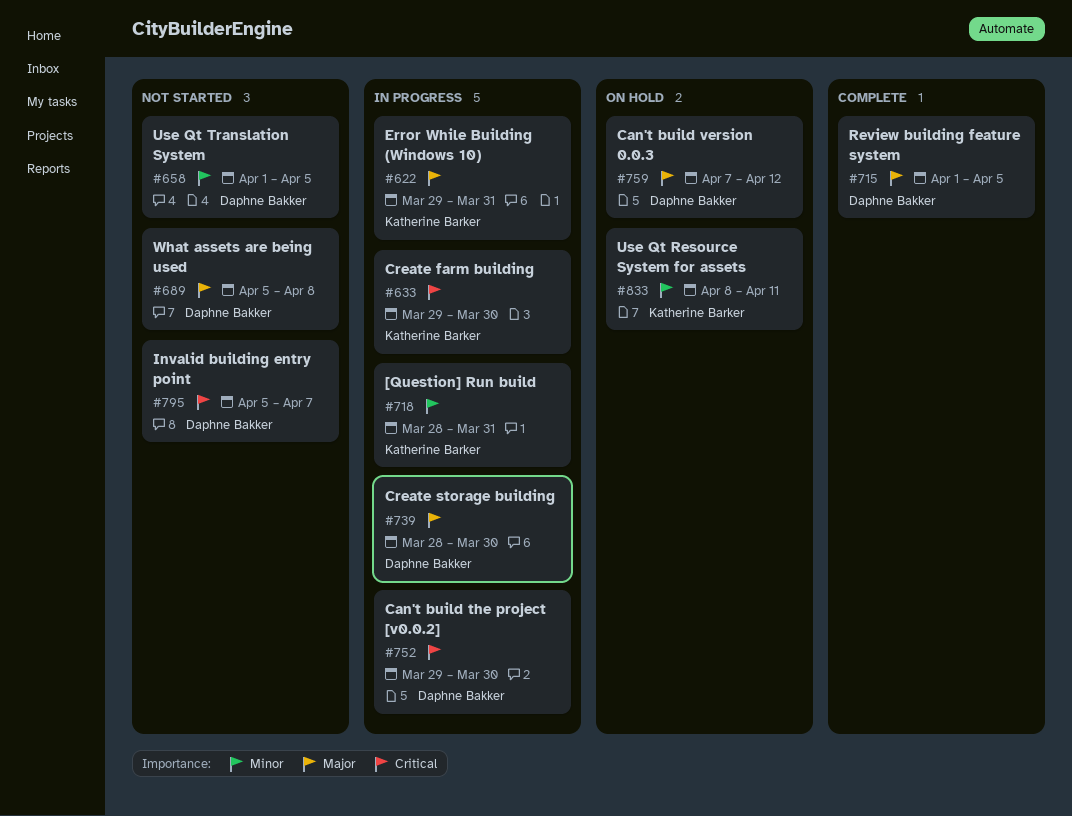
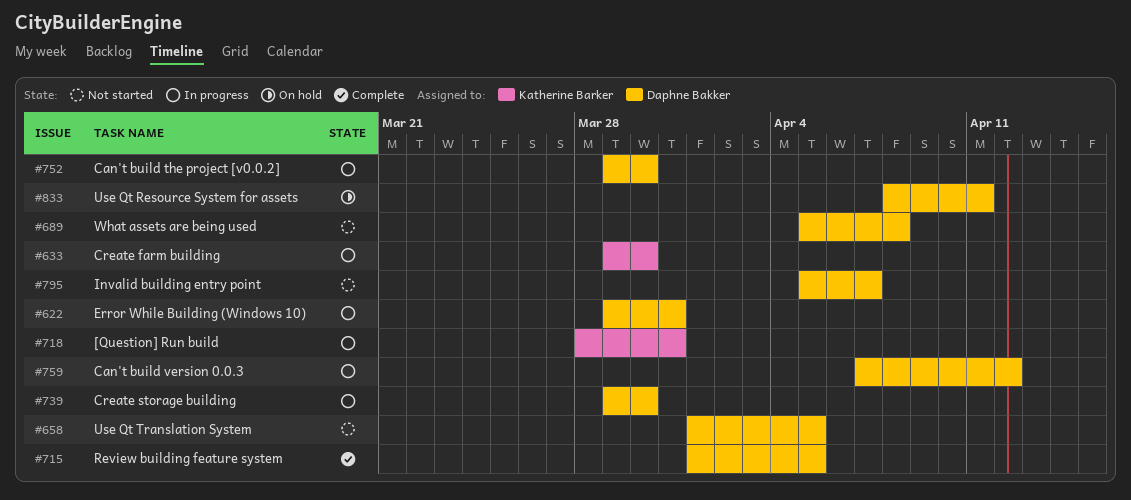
#622, owner: Katherine Barker -> Daphne Bakker
#739, start: Mar 28 -> Mar 29
#759, status: On hold -> In progress
#833, owner: Katherine Barker -> Daphne Bakker

